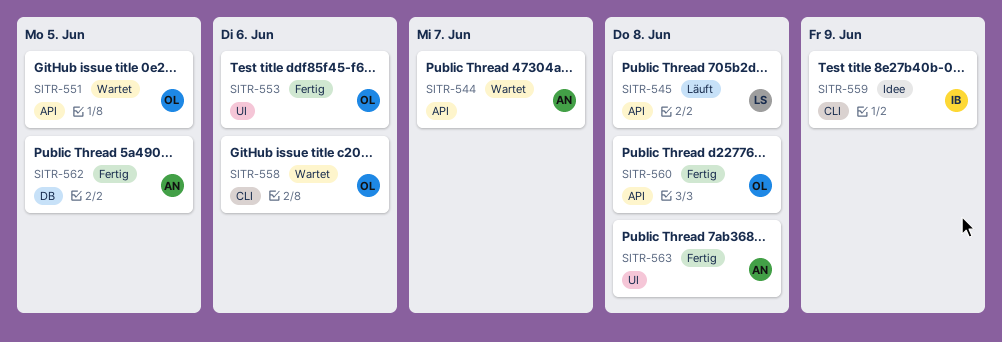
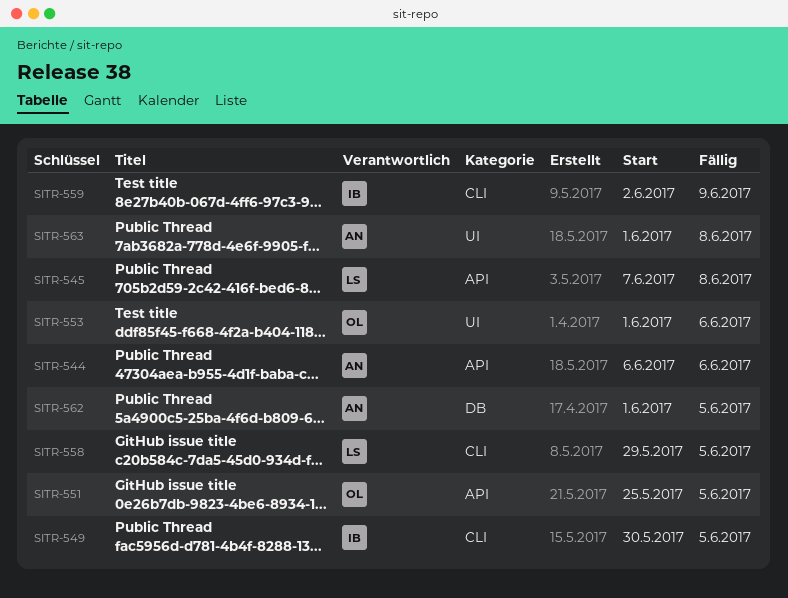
SITR-544, due: Jun 7 -> Jun 6
SITR-549: none -> present
SITR-558, owner: OL -> LS
SITR-558, due: Jun 6 -> Jun 5
SITR-560: present -> none

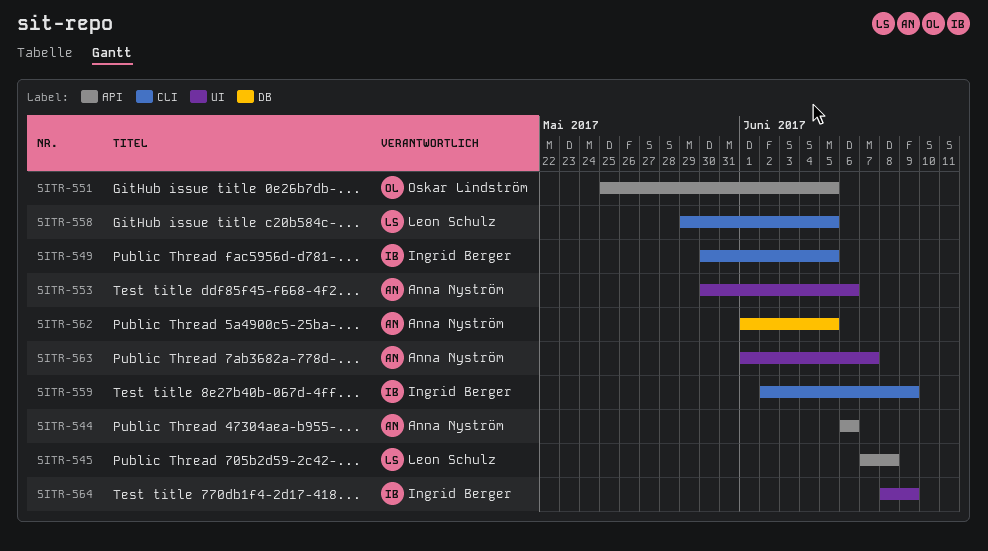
SITR-553, owner: Oskar Lindström -> Anna Nyström
SITR-553, start: Jun 1 -> May 30
SITR-563, due: Jun 8 -> Jun 7
SITR-564: none -> present

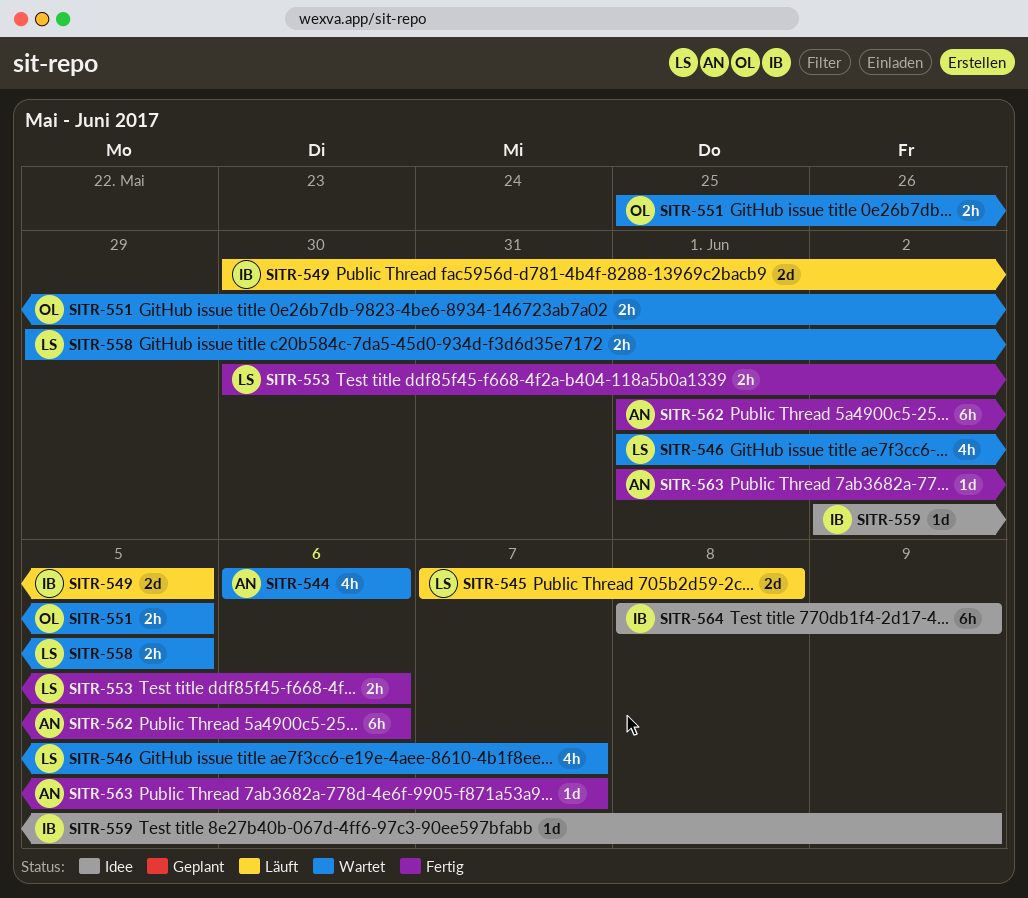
SITR-546: none -> present
SITR-553, owner: Anna Nyström -> Leon Schulz
SITR-562, due: Jun 5 -> Jun 6

